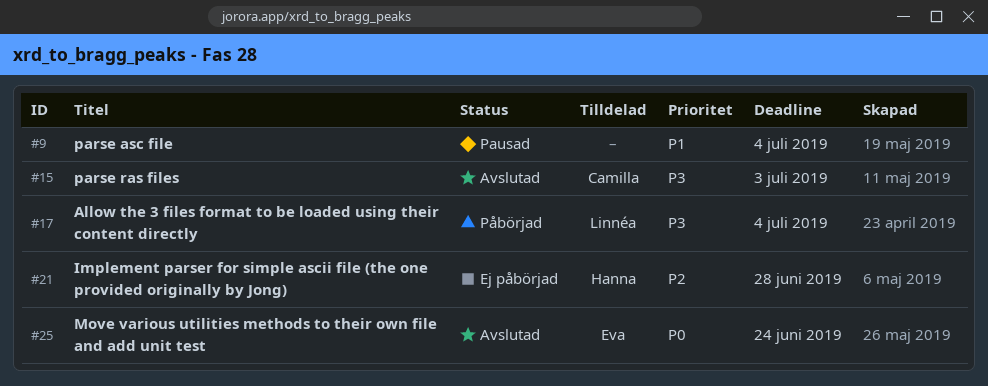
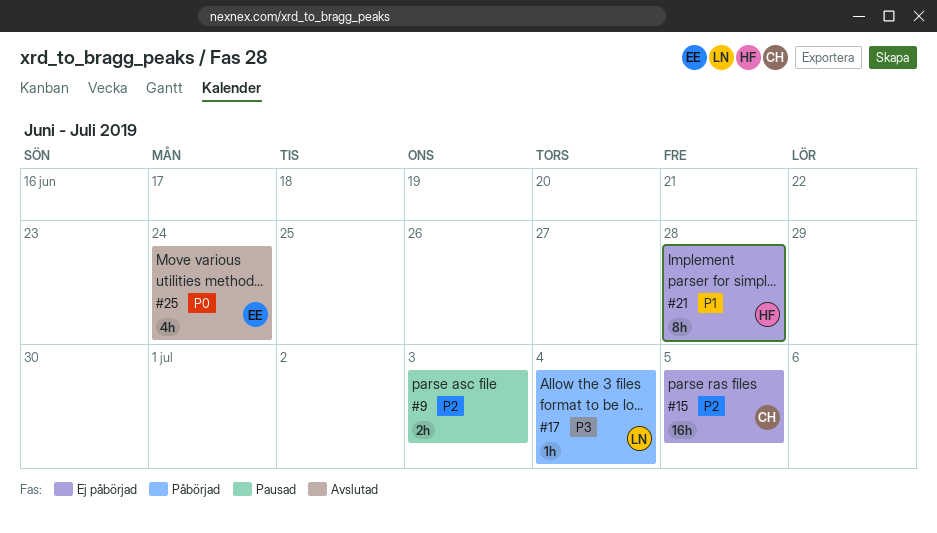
#9, priority: P1 -> P2
#9, due: Jul 4 -> Jul 3
#15, status: Avslutad -> Ej påbörjad
#15, priority: P3 -> P2
#15, due: Jul 3 -> Jul 5
#21, priority: P2 -> P1

